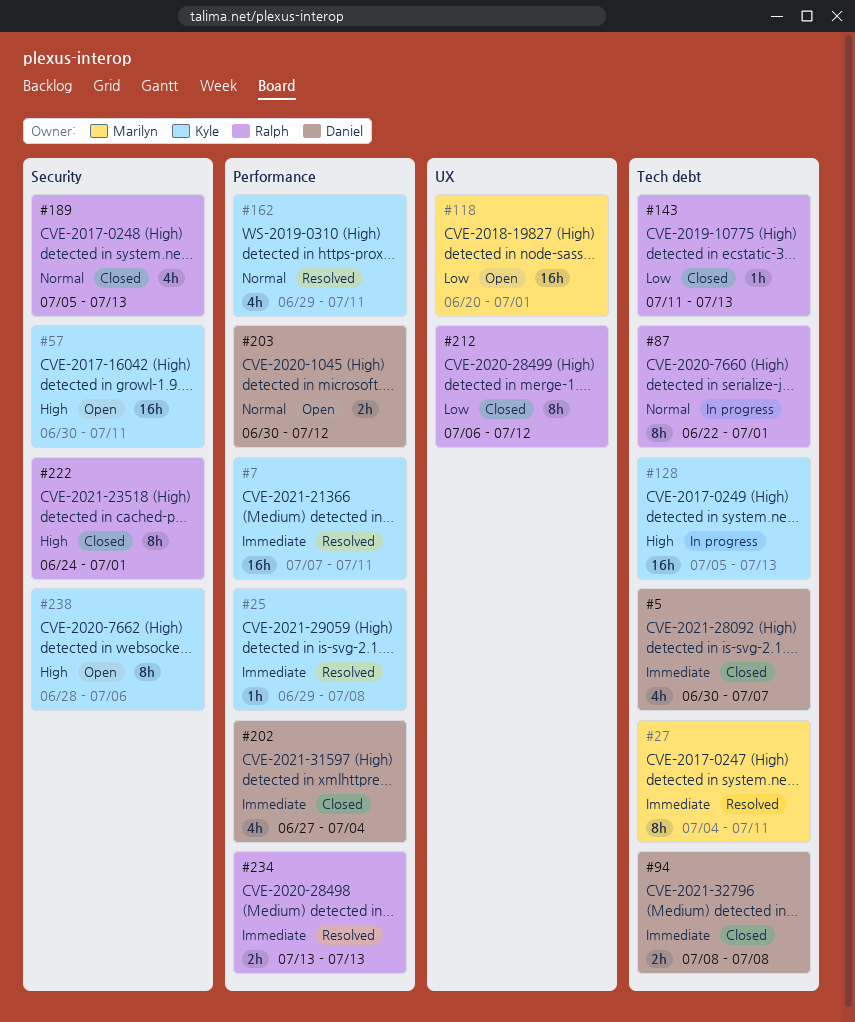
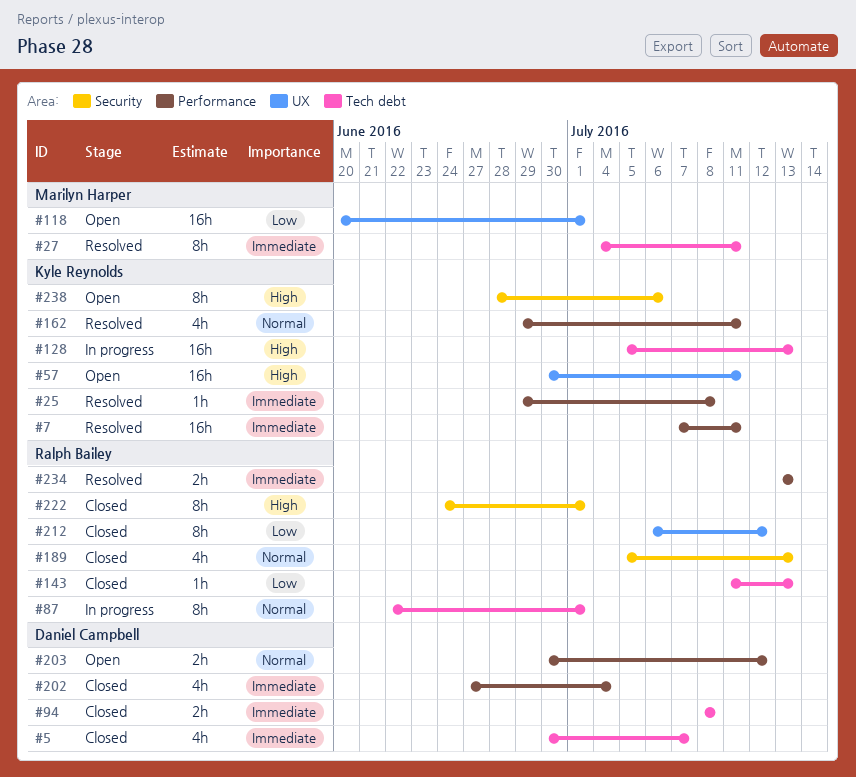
#57, label: Security -> UX

